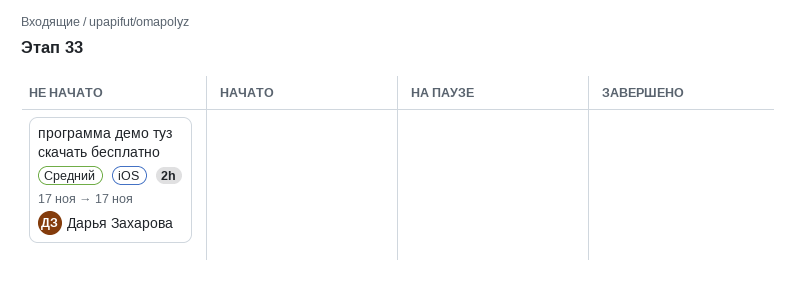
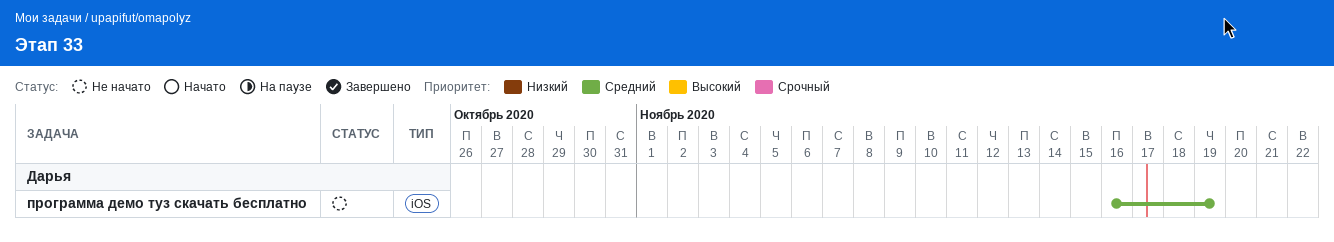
программа демо туз скачать бесплатно, start: Nov 17 -> Nov 16
программа демо туз скачать бесплатно, due: Nov 17 -> Nov 19

